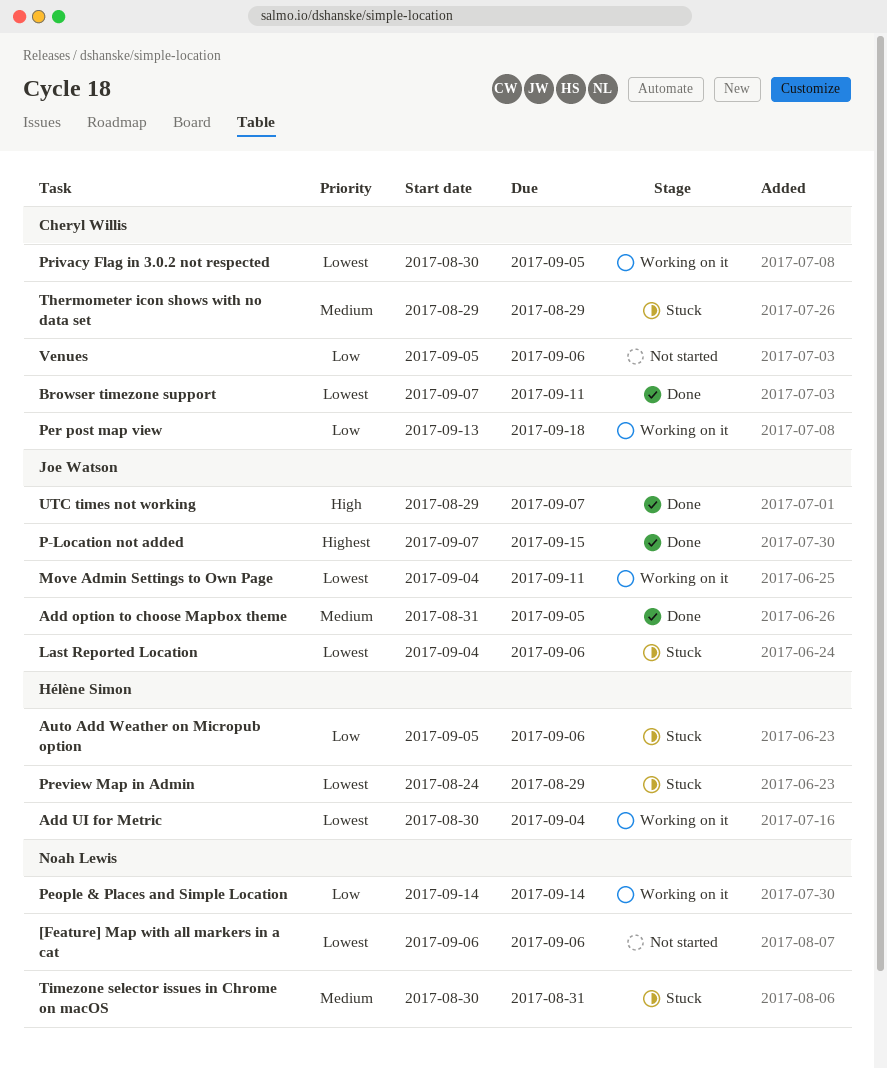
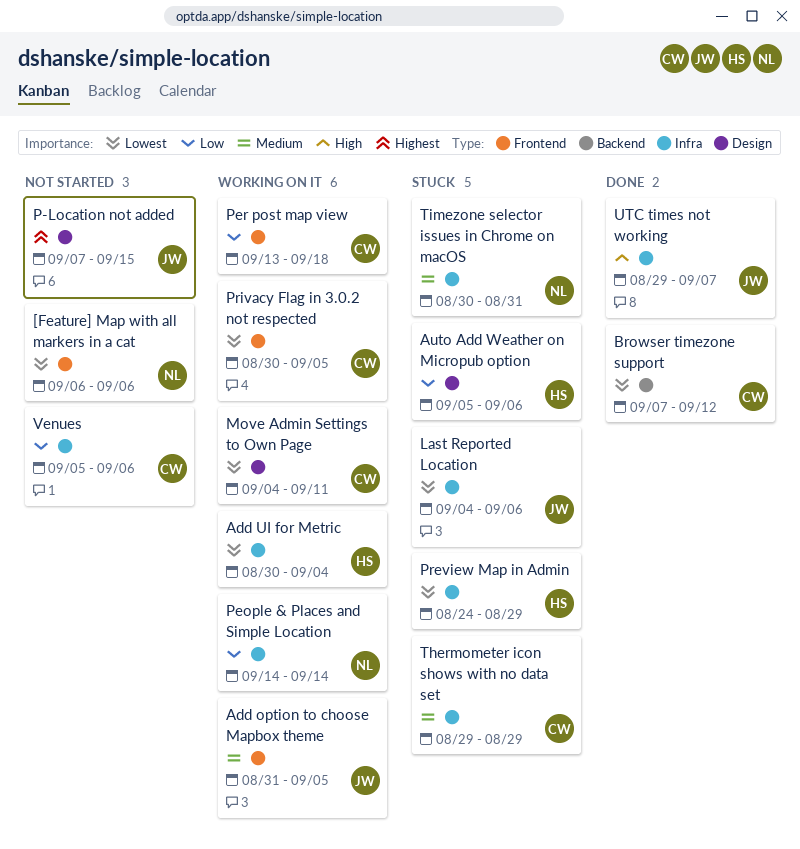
Add option to choose Mapbox theme, status: Done -> Working on it
Browser timezone support, due: Sep 11 -> Sep 12
Move Admin Settings to Own Page, owner: Joe Watson -> Cheryl Willis
P-Location not added, status: Done -> Not started

